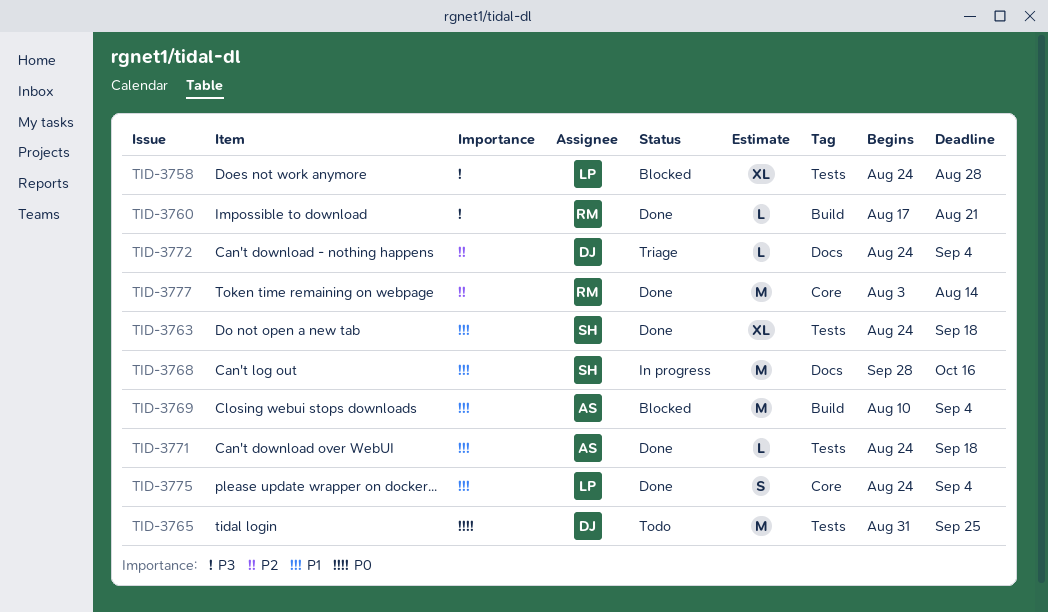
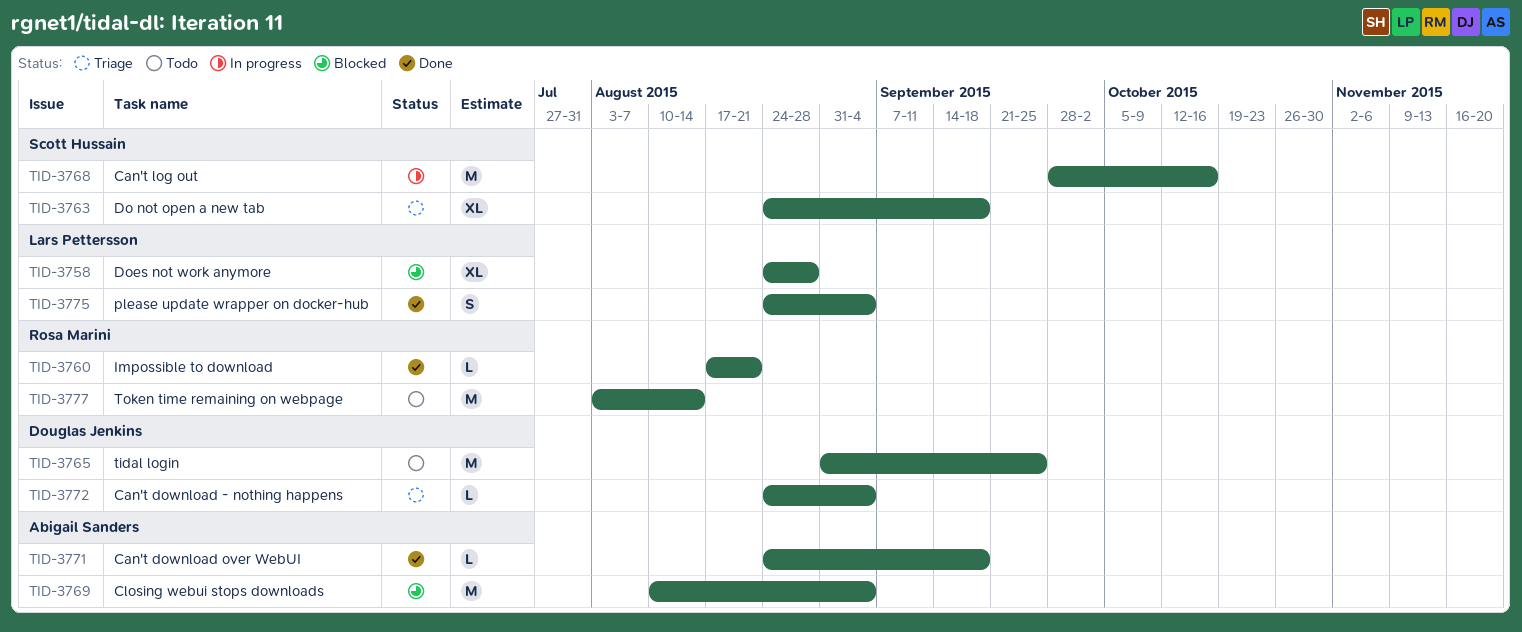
TID-3763, status: Done -> Triage
TID-3777, status: Done -> Todo

